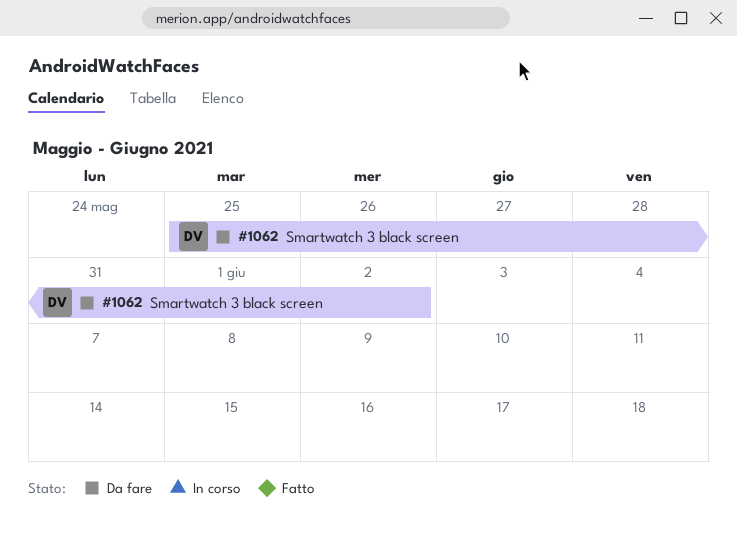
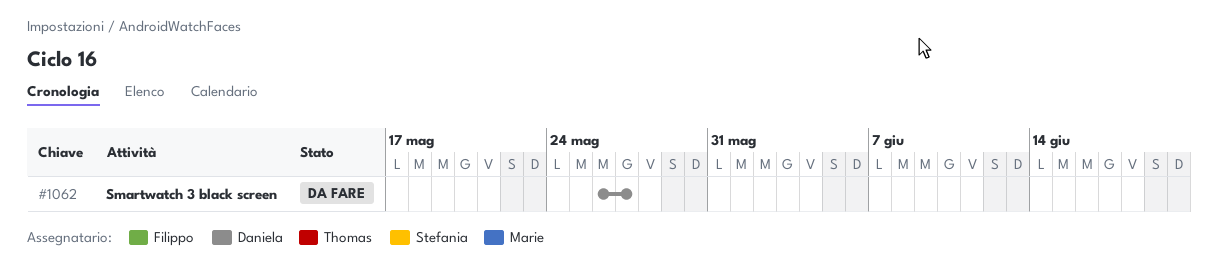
#1062, start: May 25 -> May 26
#1062, due: Jun 2 -> May 27

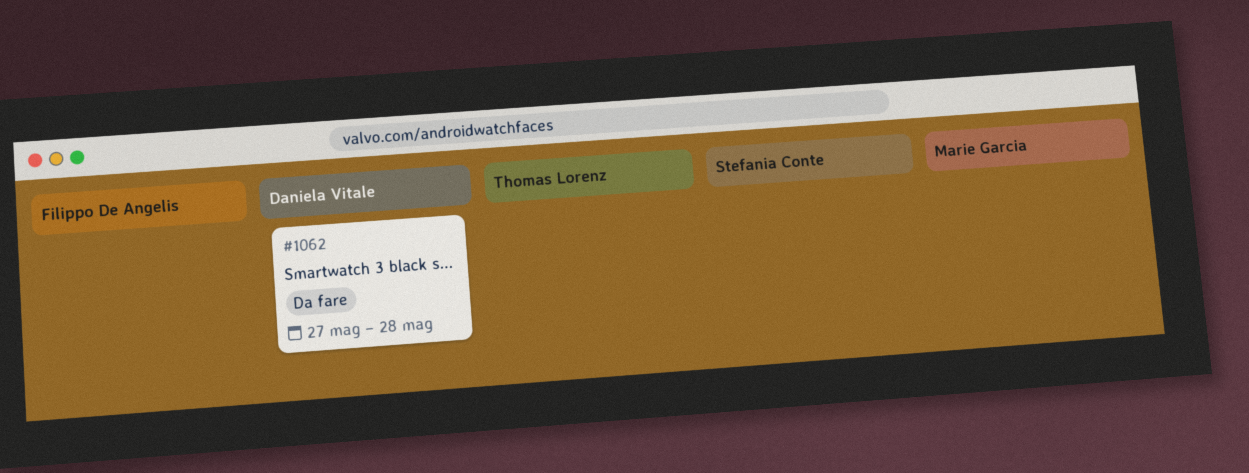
#1062, start: May 26 -> May 27
#1062, due: May 27 -> May 28

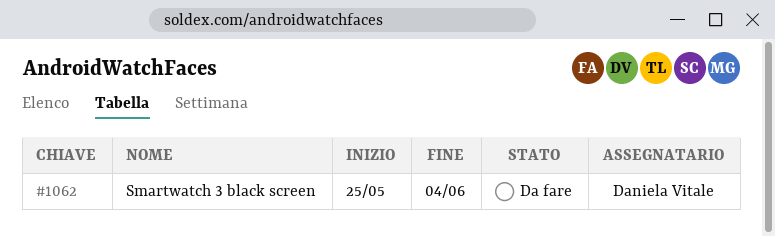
#1062, start: May 27 -> May 25
#1062, due: May 28 -> Jun 4

